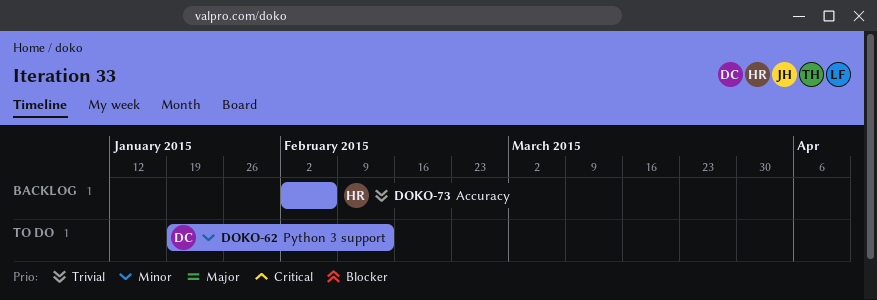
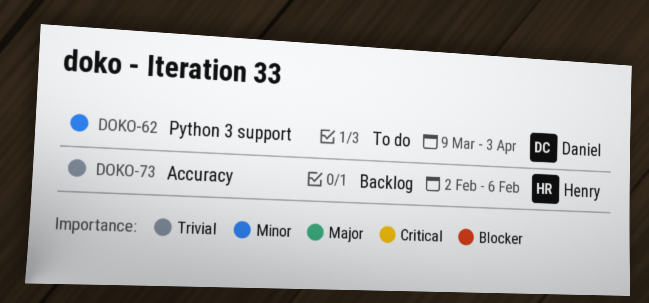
DOKO-62, start: Jan 19 -> Mar 9
DOKO-62, due: Feb 13 -> Apr 3

